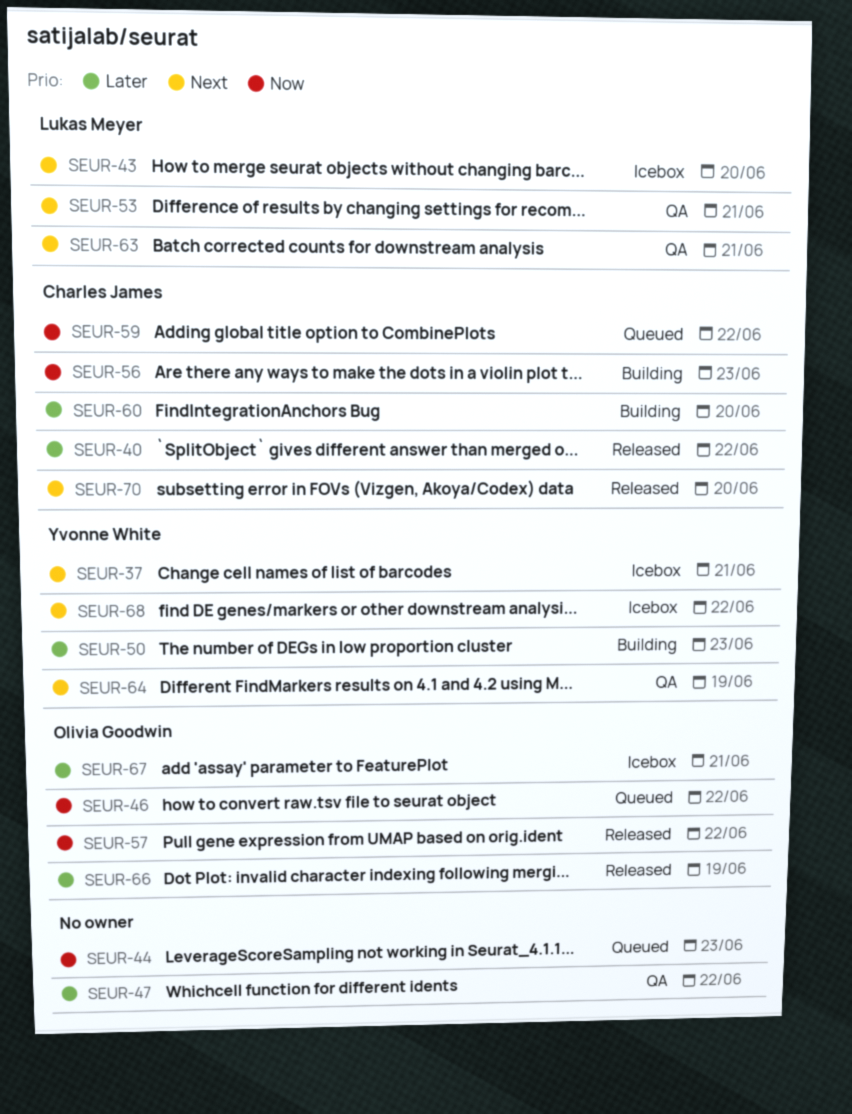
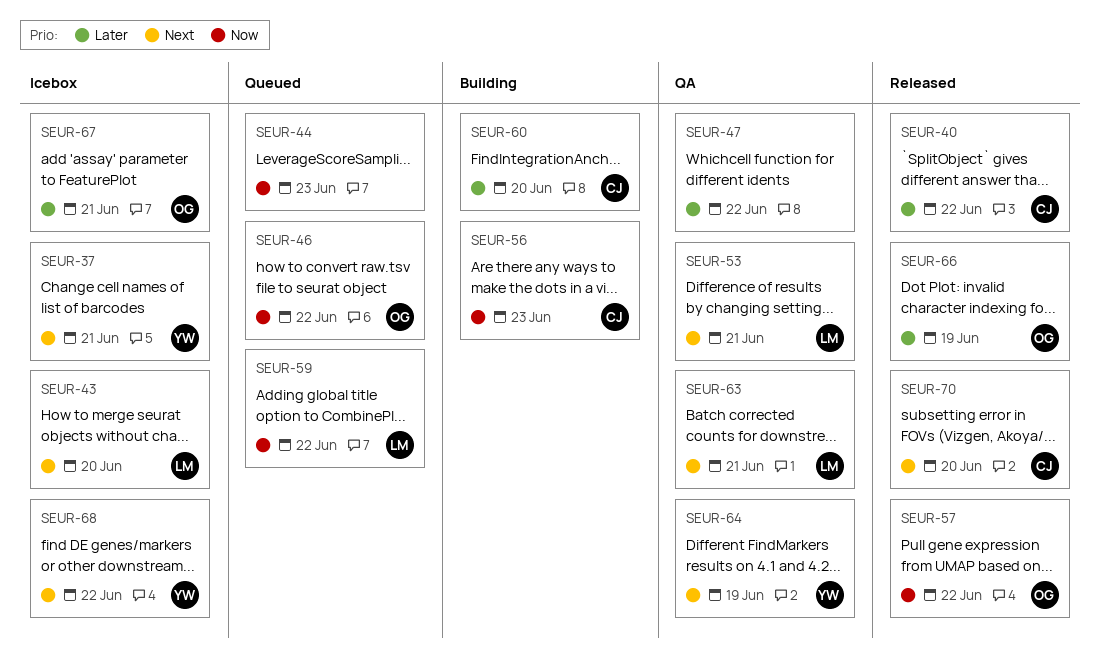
SEUR-50: present -> none
SEUR-59, owner: Charles James -> Lukas Meyer

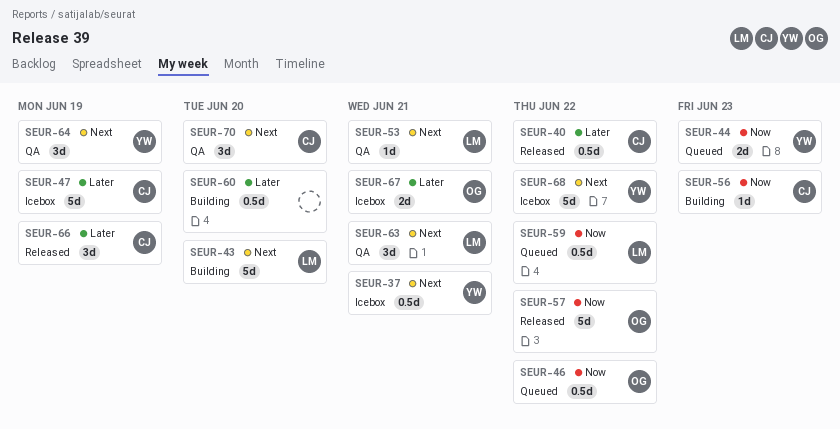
SEUR-43, status: Icebox -> Building
SEUR-44, owner: none -> YW
SEUR-47, status: QA -> Icebox
SEUR-47, owner: none -> CJ
SEUR-47, due: Jun 22 -> Jun 19
SEUR-60, owner: CJ -> none
SEUR-66, owner: OG -> CJ
SEUR-70, status: Released -> QA

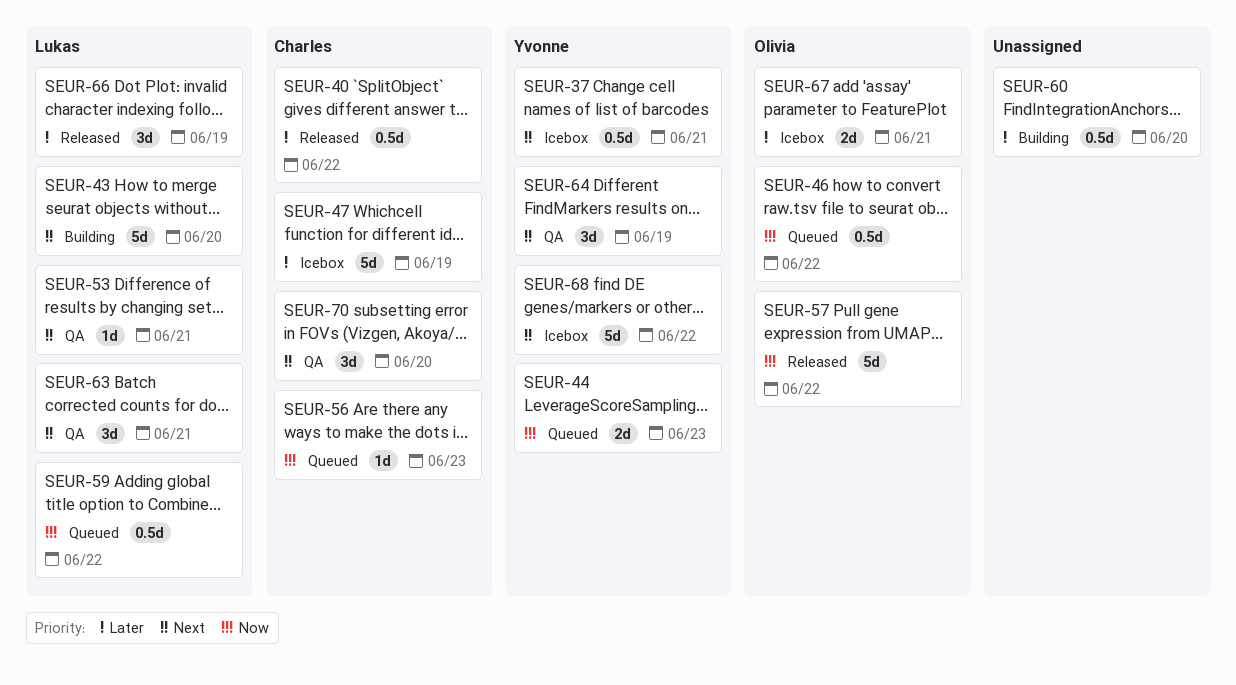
SEUR-56, status: Building -> Queued
SEUR-66, owner: Charles -> Lukas

